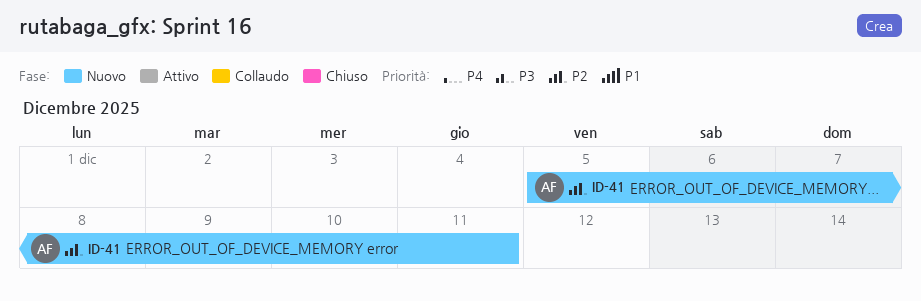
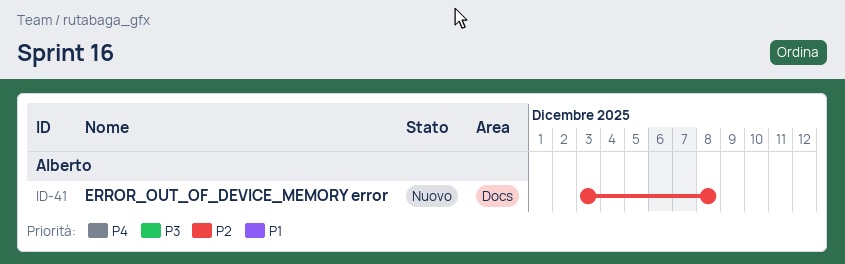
ID-41, start: Dec 5 -> Dec 3
ID-41, due: Dec 11 -> Dec 8

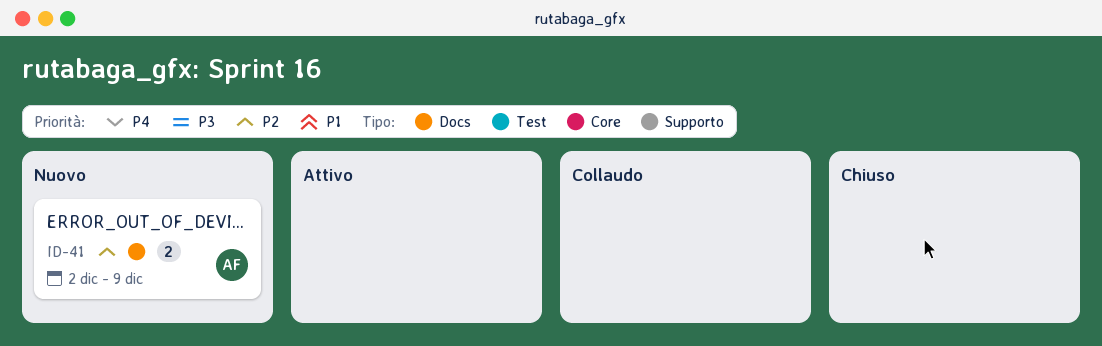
ID-41, start: Dec 3 -> Dec 2
ID-41, due: Dec 8 -> Dec 9

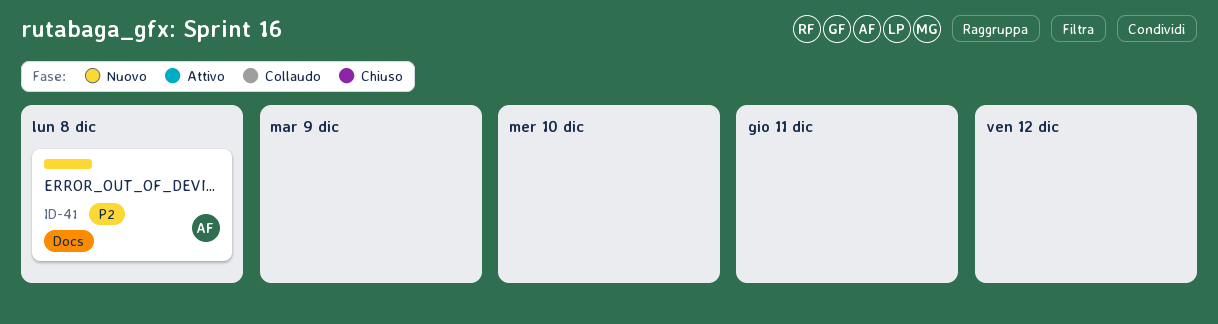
ID-41, due: Dec 9 -> Dec 8

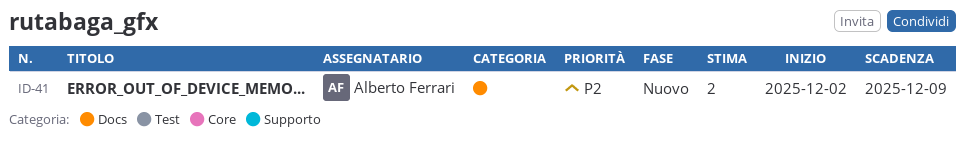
ID-41, due: Dec 8 -> Dec 9

